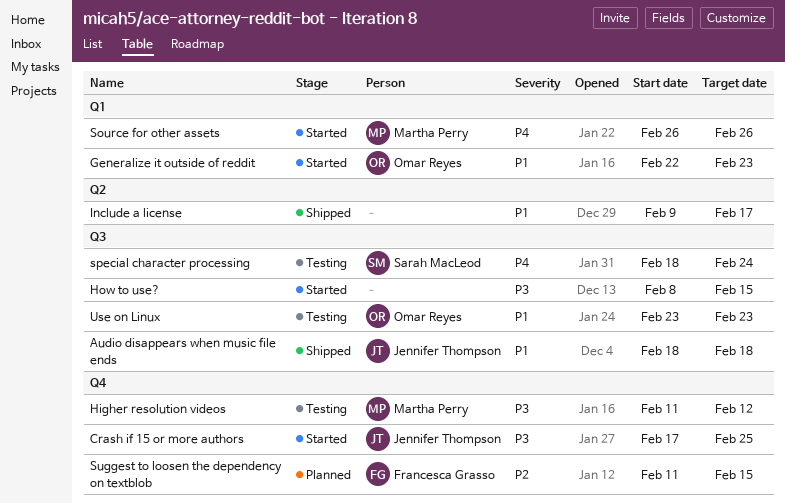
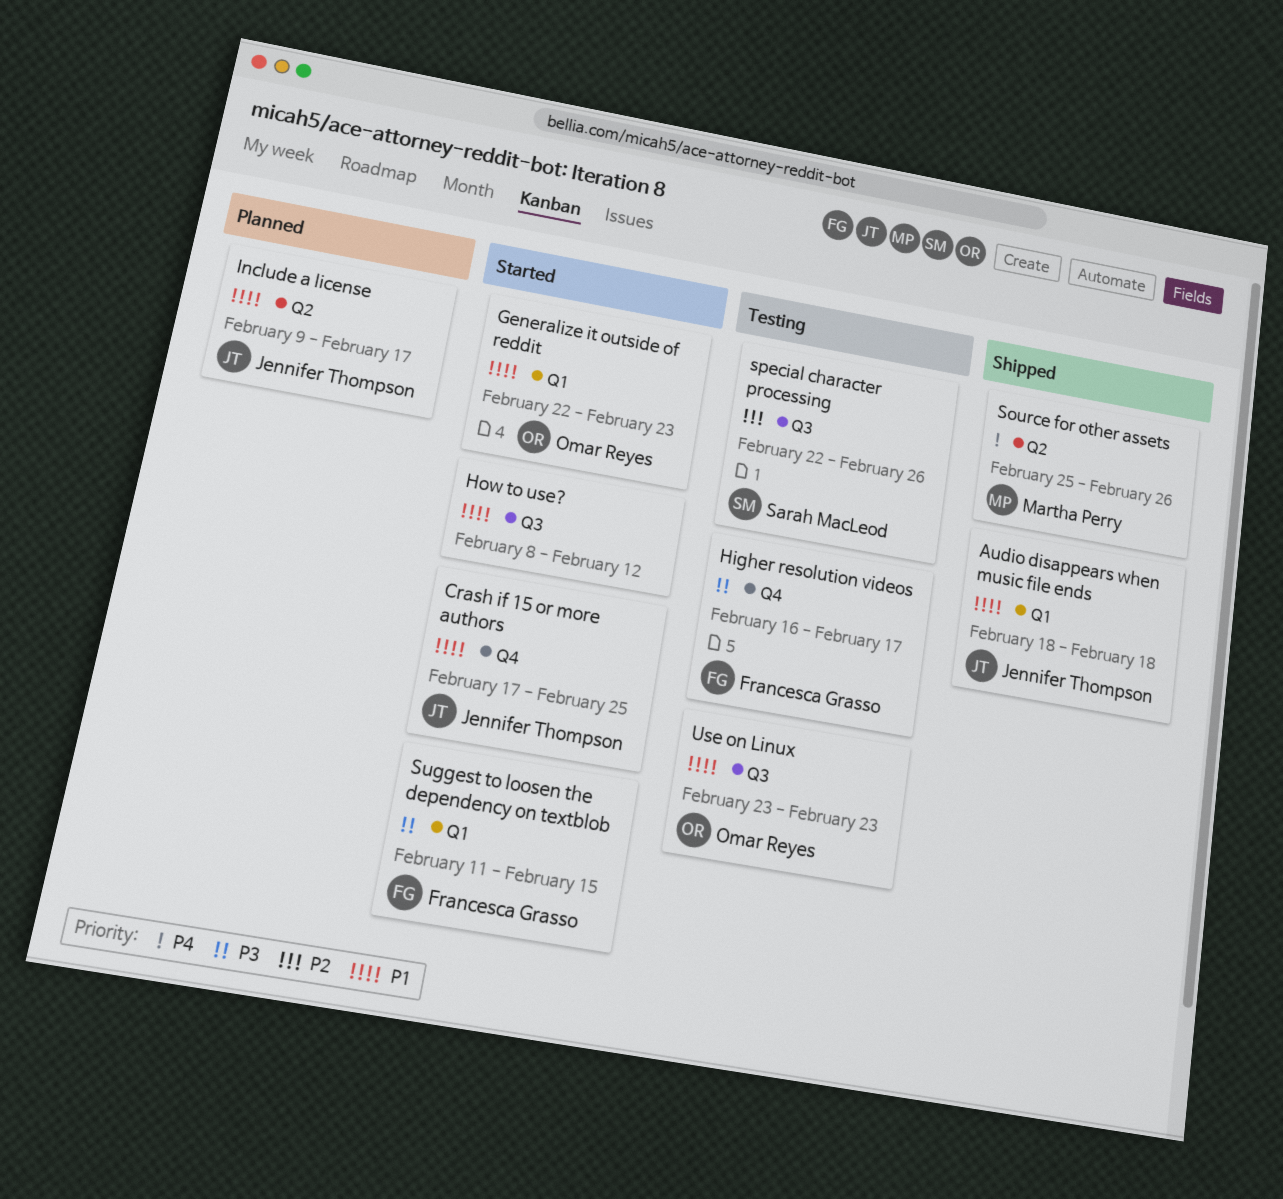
Audio disappears when music file ends, label: Q3 -> Q1
Crash if 15 or more authors, priority: P3 -> P1
Higher resolution videos, owner: Martha Perry -> Francesca Grasso
Higher resolution videos, start: Feb 11 -> Feb 16
Higher resolution videos, due: Feb 12 -> Feb 17
How to use?, priority: P3 -> P1
How to use?, due: Feb 15 -> Feb 12
Include a license, status: Shipped -> Planned
Include a license, owner: none -> Jennifer Thompson
Source for other assets, status: Started -> Shipped
Source for other assets, label: Q1 -> Q2
Source for other assets, start: Feb 26 -> Feb 25
special character processing, priority: P4 -> P2
special character processing, start: Feb 18 -> Feb 22
special character processing, due: Feb 24 -> Feb 26
Suggest to loosen the dependency on textblob, status: Planned -> Started
Suggest to loosen the dependency on textblob, priority: P2 -> P3
Suggest to loosen the dependency on textblob, label: Q4 -> Q1

